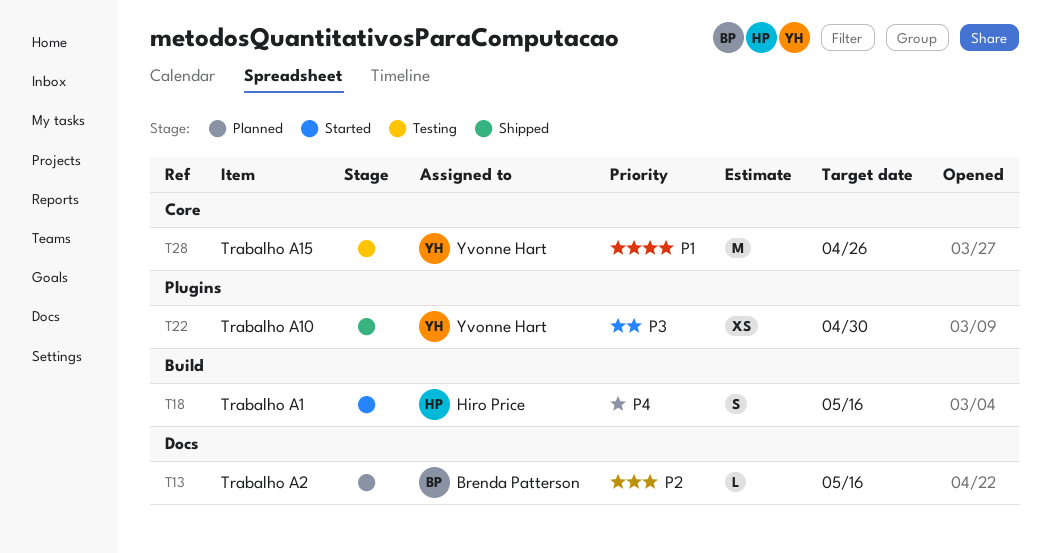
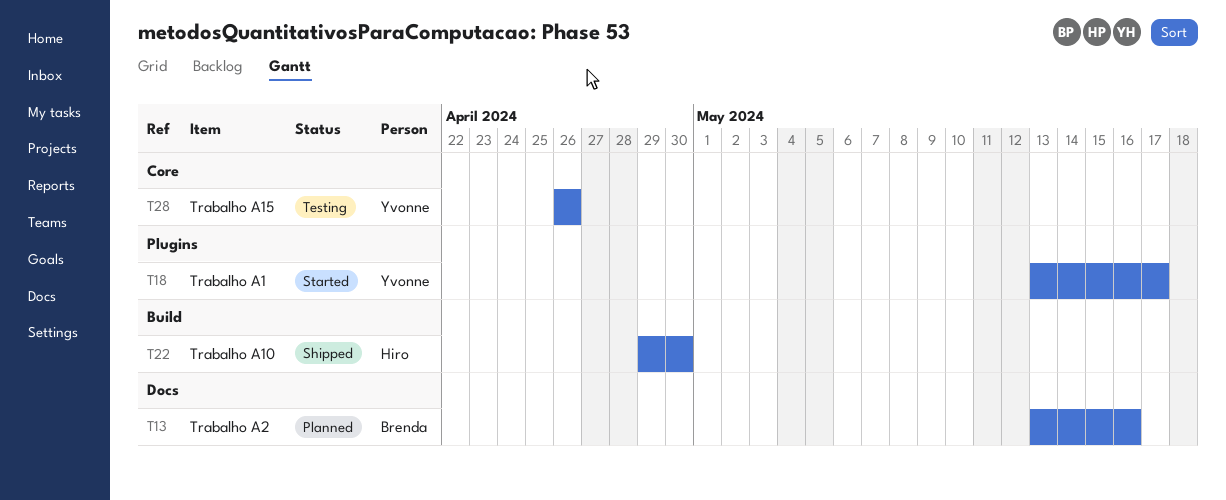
T18, owner: Hiro Price -> Yvonne Hart
T18, label: Build -> Plugins
T18, due: May 16 -> May 17
T22, owner: Yvonne Hart -> Hiro Price
T22, label: Plugins -> Build

